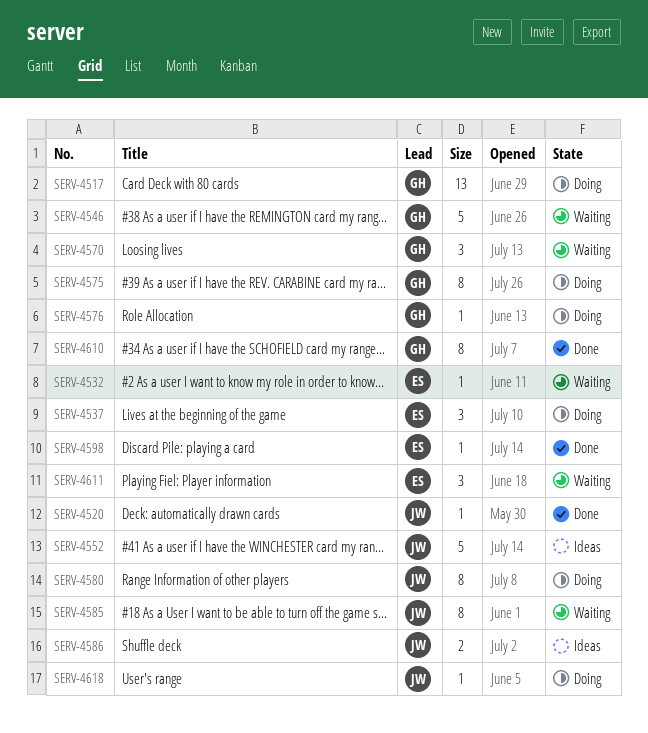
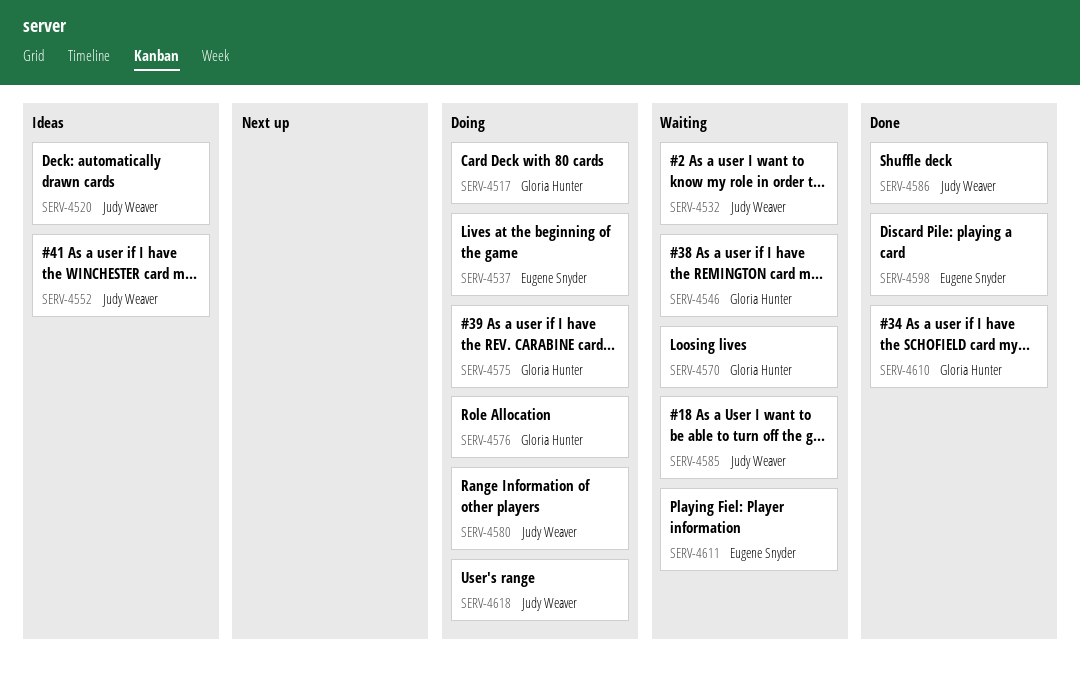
SERV-4520, status: Done -> Ideas
SERV-4532, owner: Eugene Snyder -> Judy Weaver
SERV-4586, status: Ideas -> Done

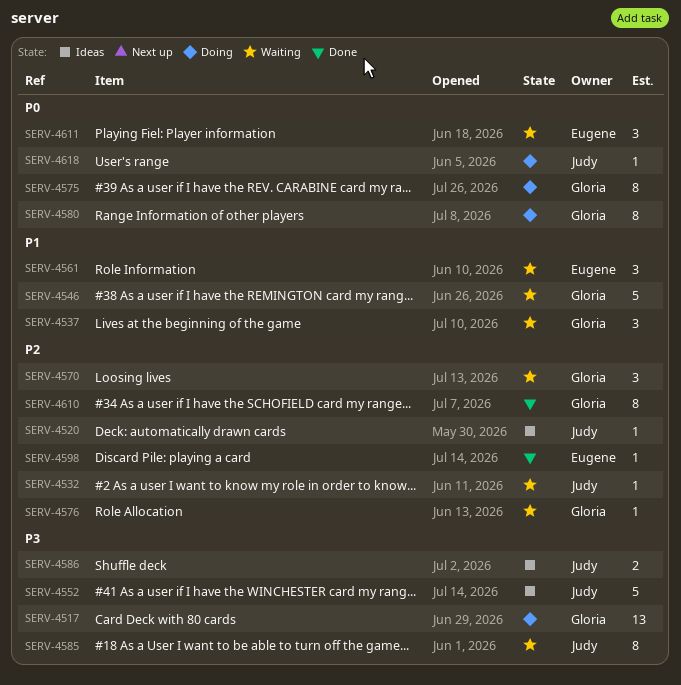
SERV-4537, status: Doing -> Waiting
SERV-4537, owner: Eugene Snyder -> Gloria Hunter
SERV-4561: none -> present
SERV-4576, status: Doing -> Waiting
SERV-4580, owner: Judy Weaver -> Gloria Hunter
SERV-4586, status: Done -> Ideas

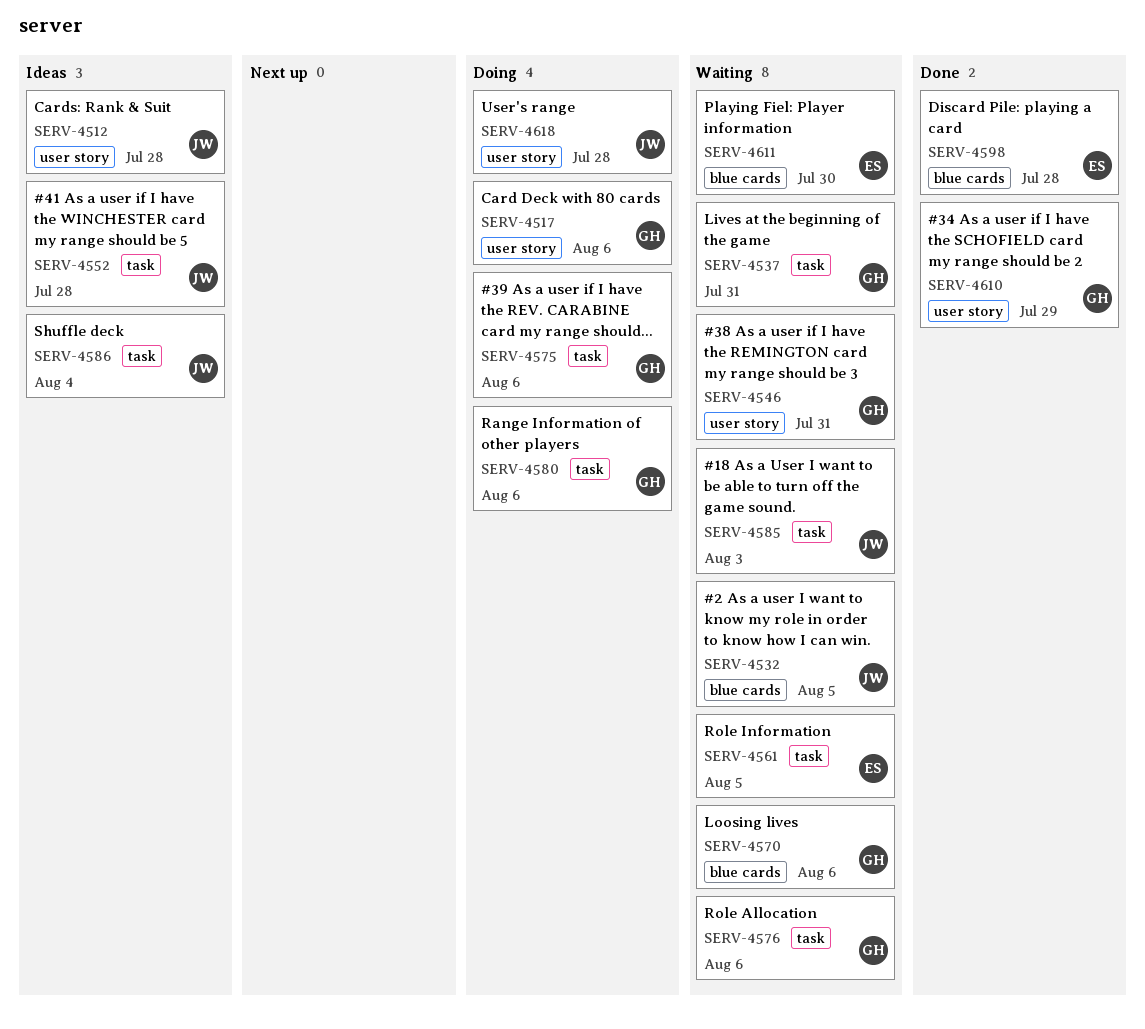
SERV-4512: none -> present
SERV-4520: present -> none

